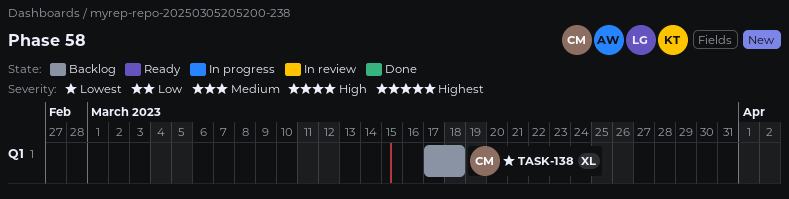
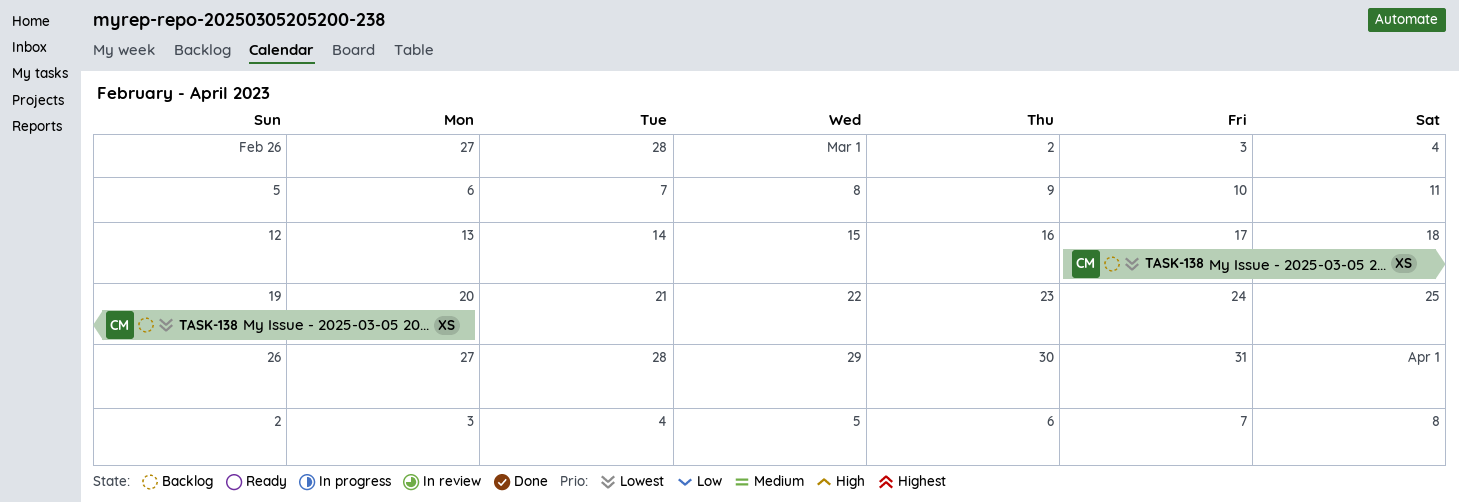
TASK-138, estimate: XL -> XS
TASK-138, due: Mar 18 -> Mar 20

